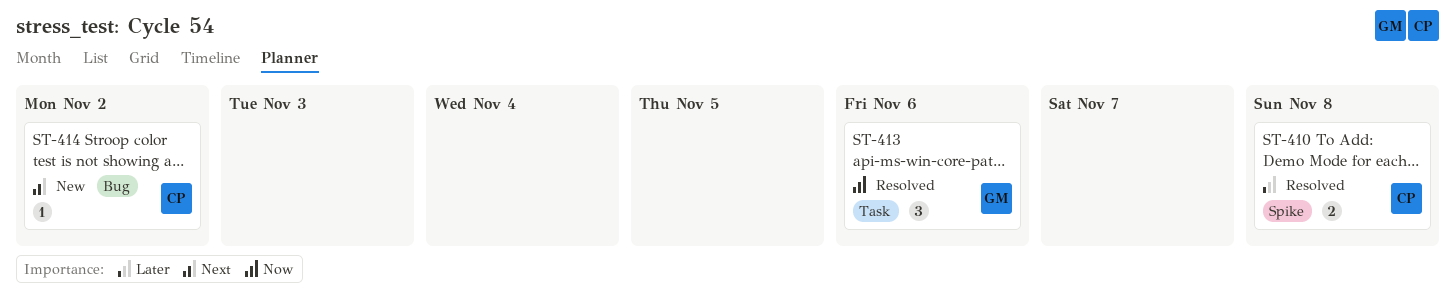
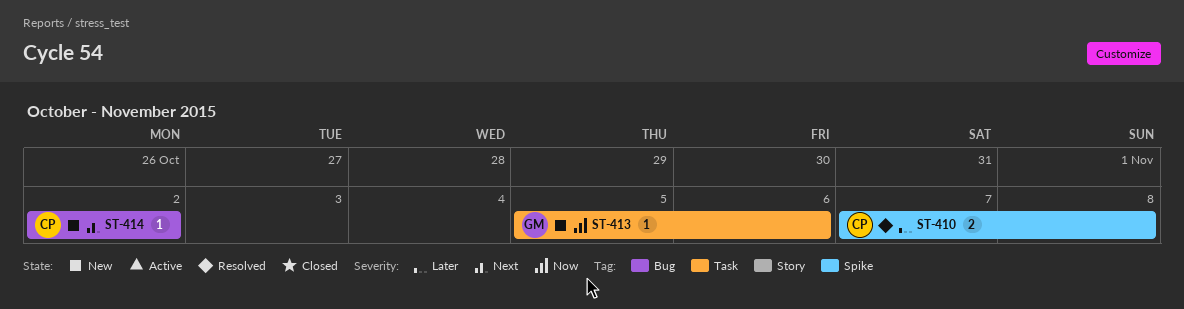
ST-413, status: Resolved -> New
ST-413, estimate: 3 -> 1

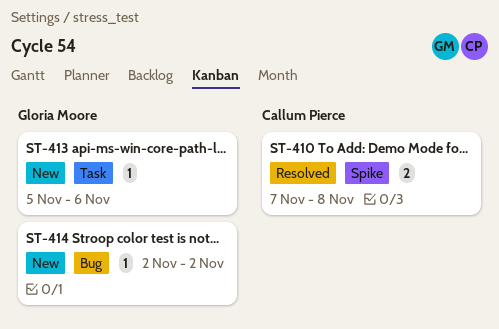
ST-414, owner: Callum Pierce -> Gloria Moore

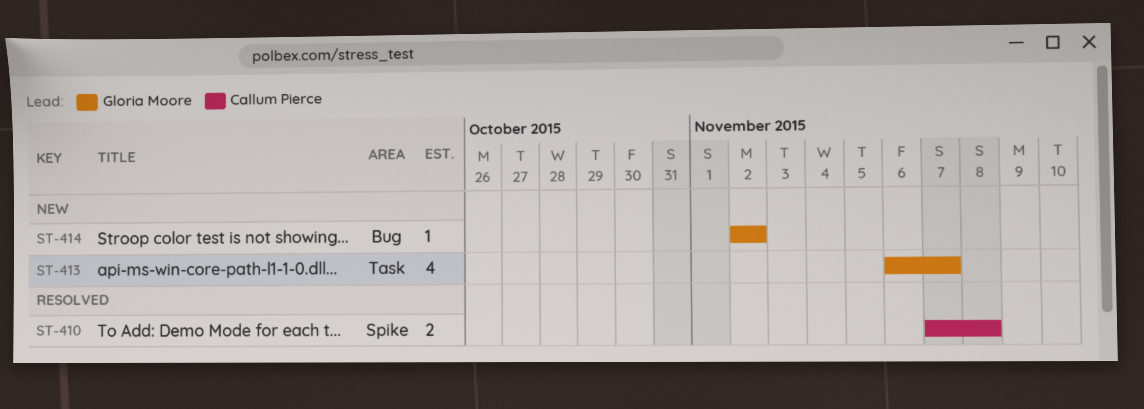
ST-413, estimate: 1 -> 4
ST-413, start: Nov 5 -> Nov 6
ST-413, due: Nov 6 -> Nov 7

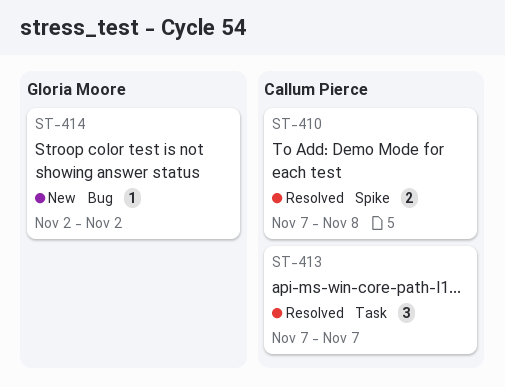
ST-413, status: New -> Resolved
ST-413, owner: Gloria Moore -> Callum Pierce
ST-413, estimate: 4 -> 3
ST-413, start: Nov 6 -> Nov 7

